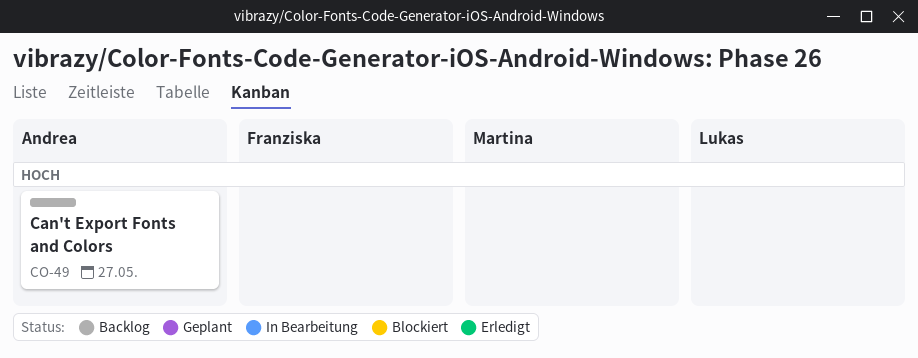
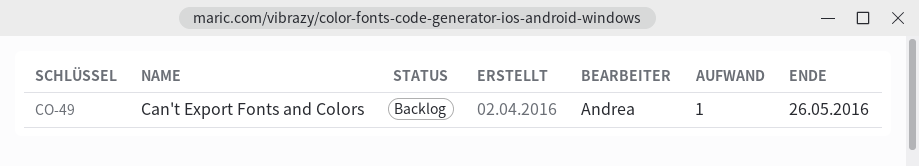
CO-49, due: May 27 -> May 26

